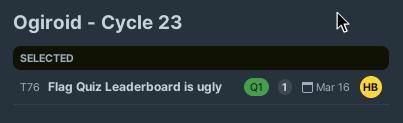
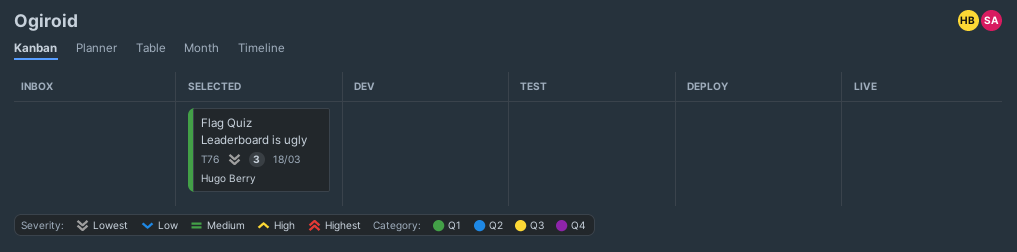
T76, estimate: 1 -> 3
T76, due: Mar 16 -> Mar 18

